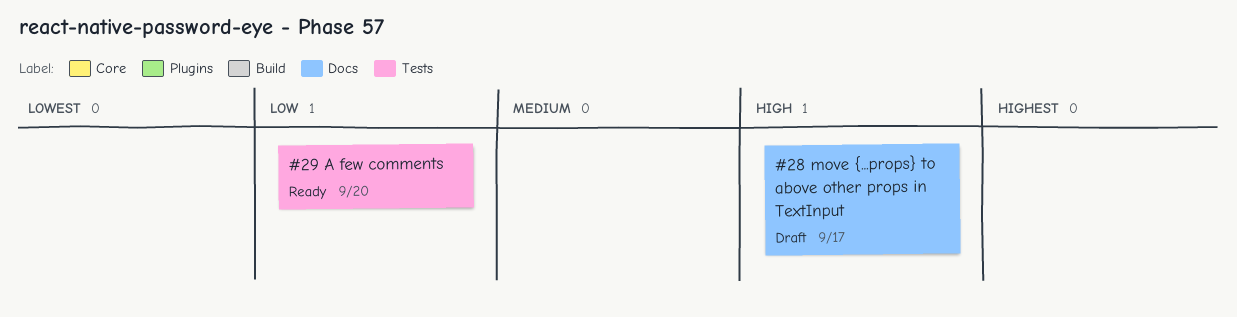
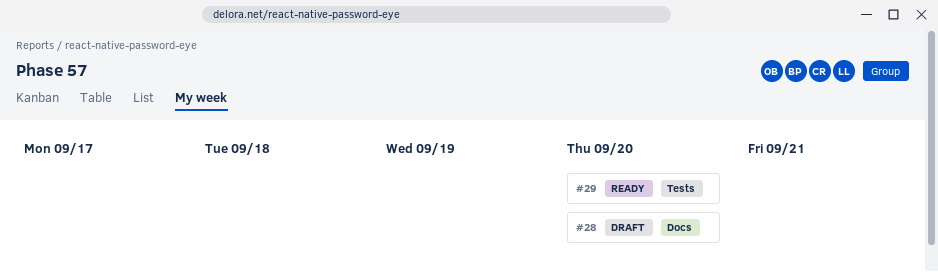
#28, due: Sep 17 -> Sep 20

